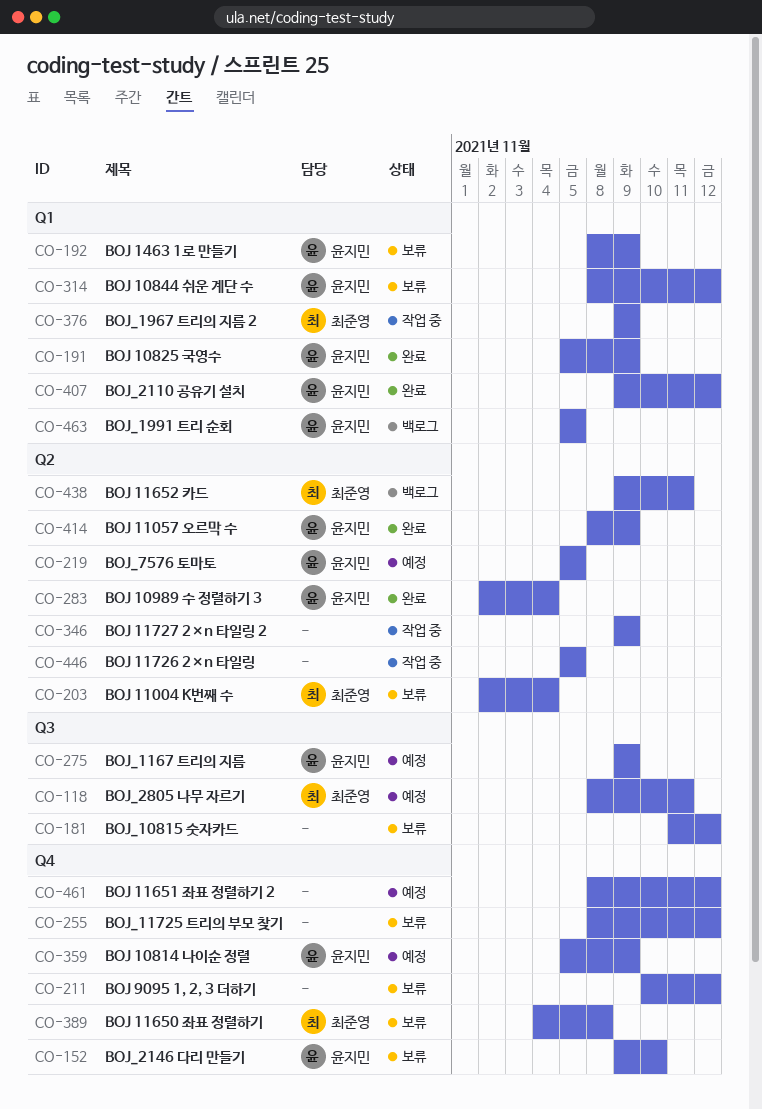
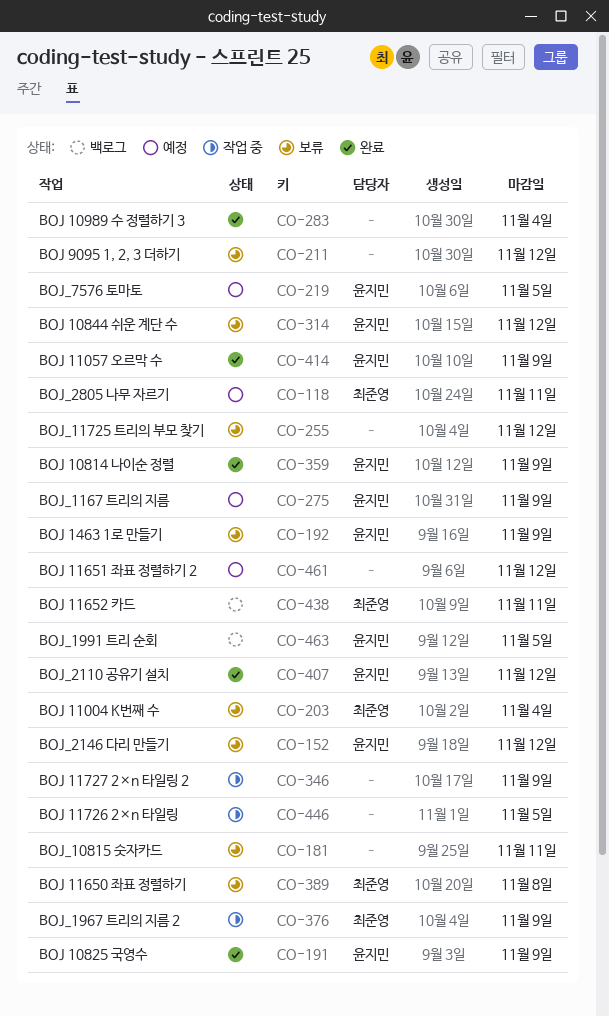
CO-152, due: Nov 10 -> Nov 12
CO-181, due: Nov 12 -> Nov 11
CO-283, owner: 윤지민 -> none
CO-359, status: 예정 -> 완료

